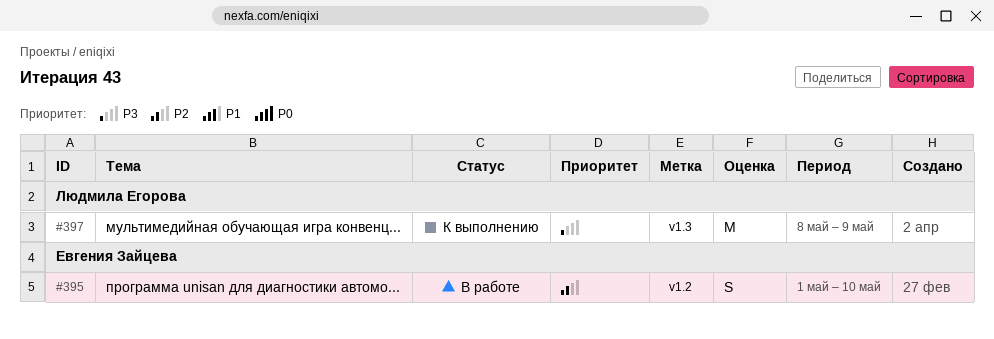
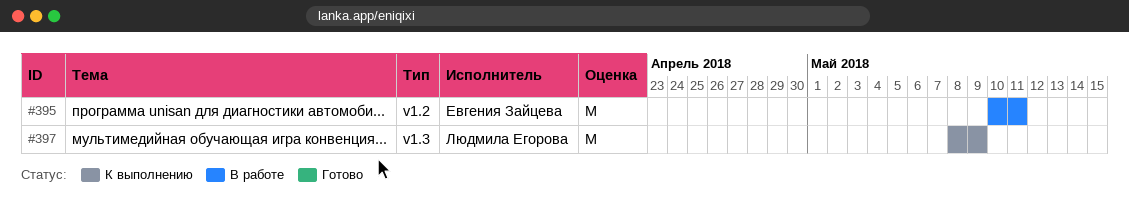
#395, estimate: S -> M
#395, start: May 1 -> May 10
#395, due: May 10 -> May 11

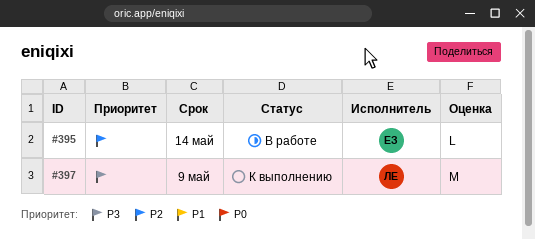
#395, estimate: M -> L
#395, due: May 11 -> May 14

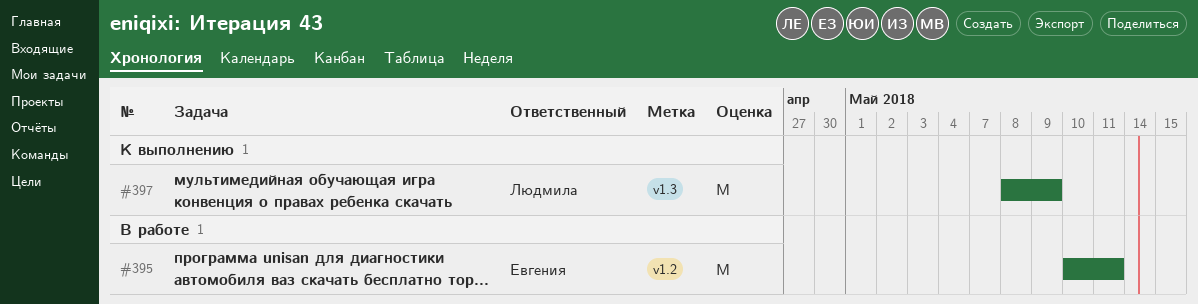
#395, estimate: L -> M
#395, due: May 14 -> May 11

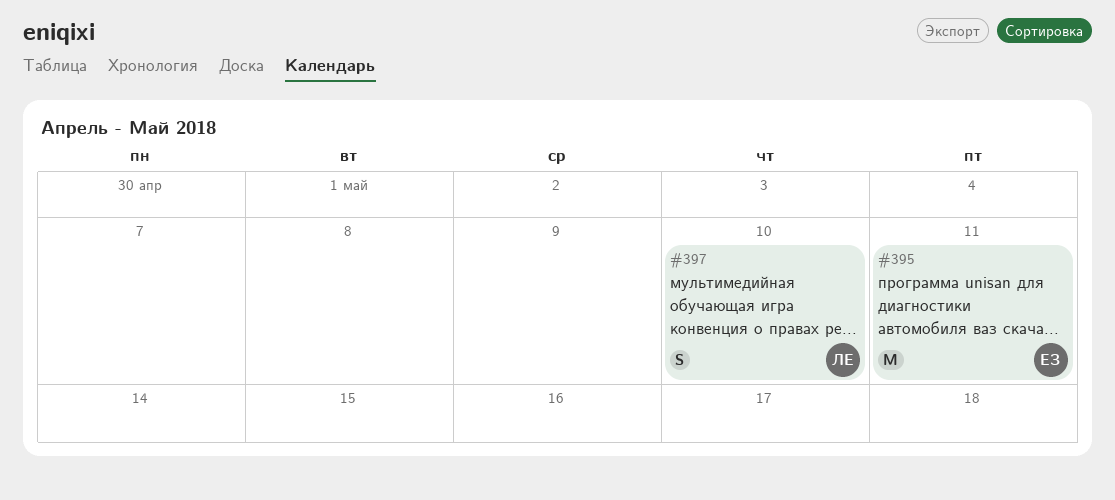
#397, estimate: M -> S
#397, due: May 9 -> May 10

